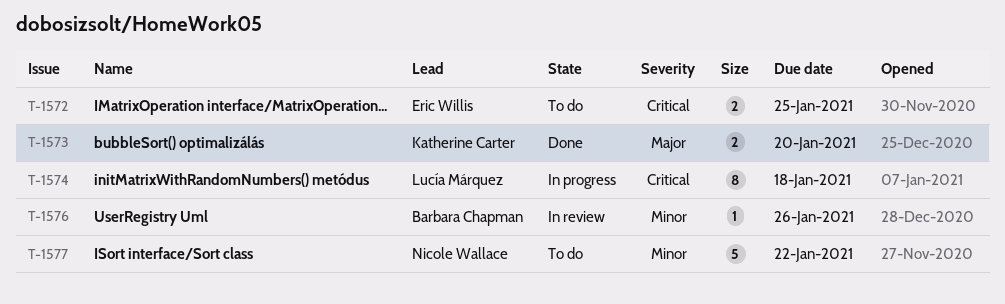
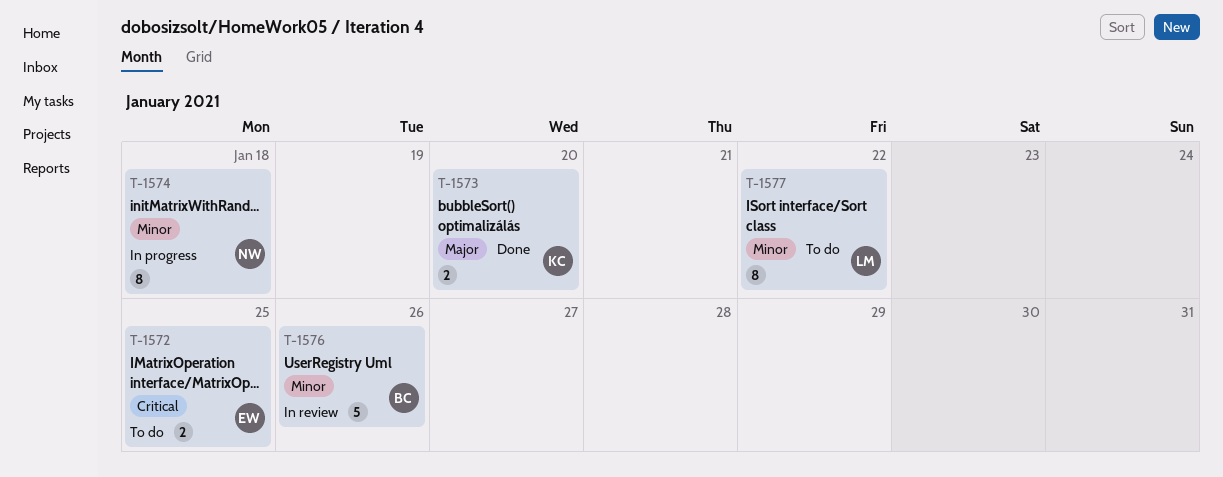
T-1574, owner: Lucía Márquez -> Nicole Wallace
T-1574, priority: Critical -> Minor
T-1576, estimate: 1 -> 5
T-1577, owner: Nicole Wallace -> Lucía Márquez
T-1577, estimate: 5 -> 8

